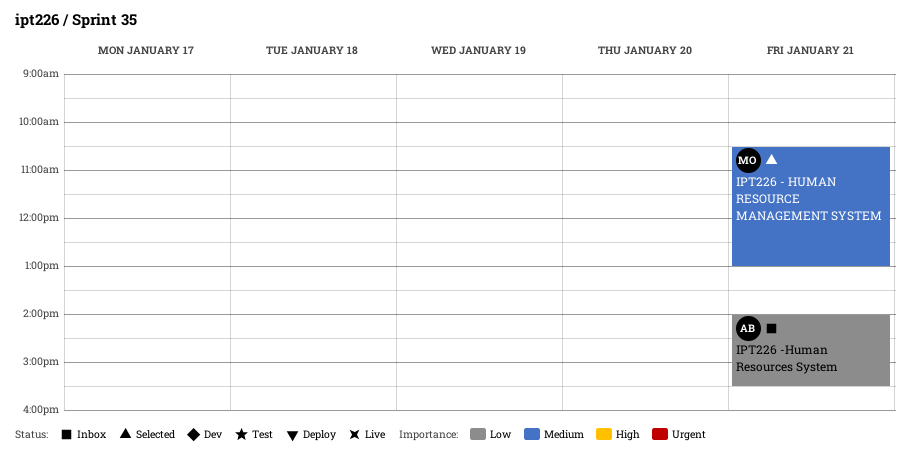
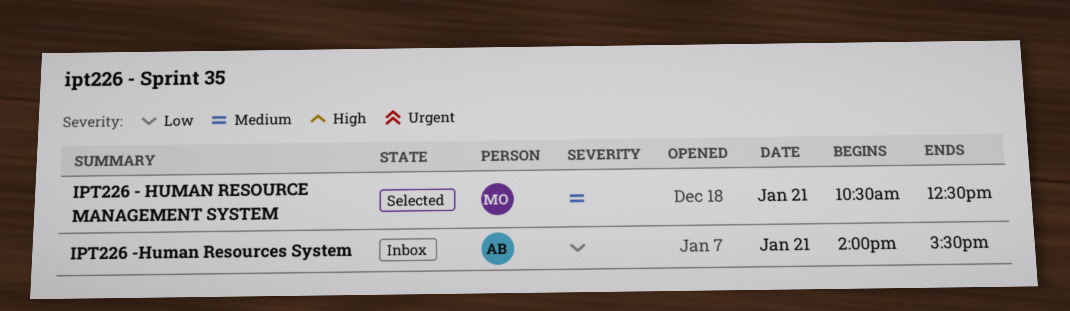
IPT226 - HUMAN RESOURCE MANAGEMENT SYSTEM, ends: 13:00 -> 12:30

